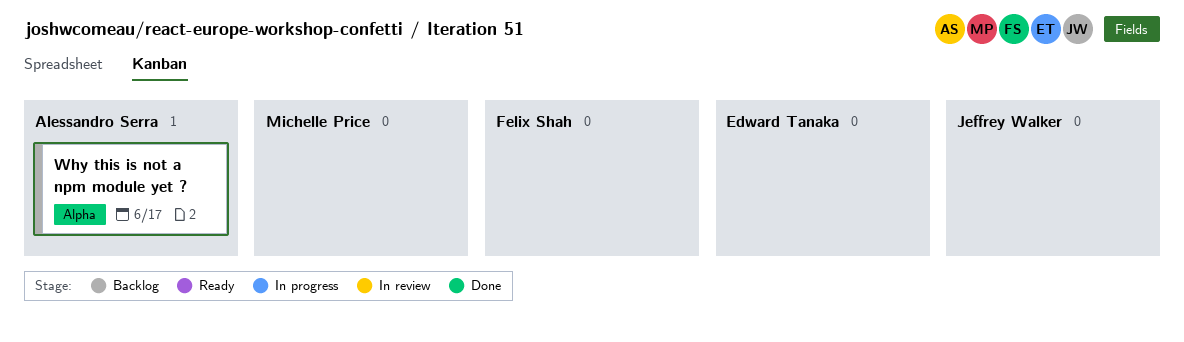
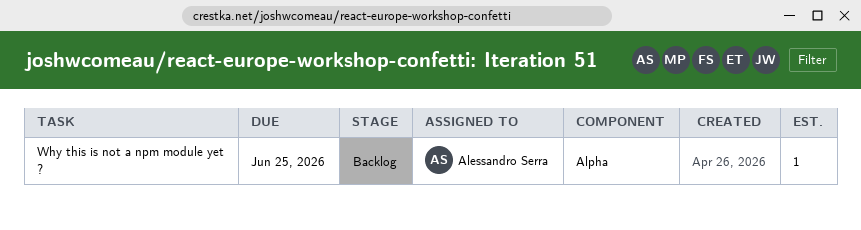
Why this is not a npm module yet ?, due: Jun 17 -> Jun 25

